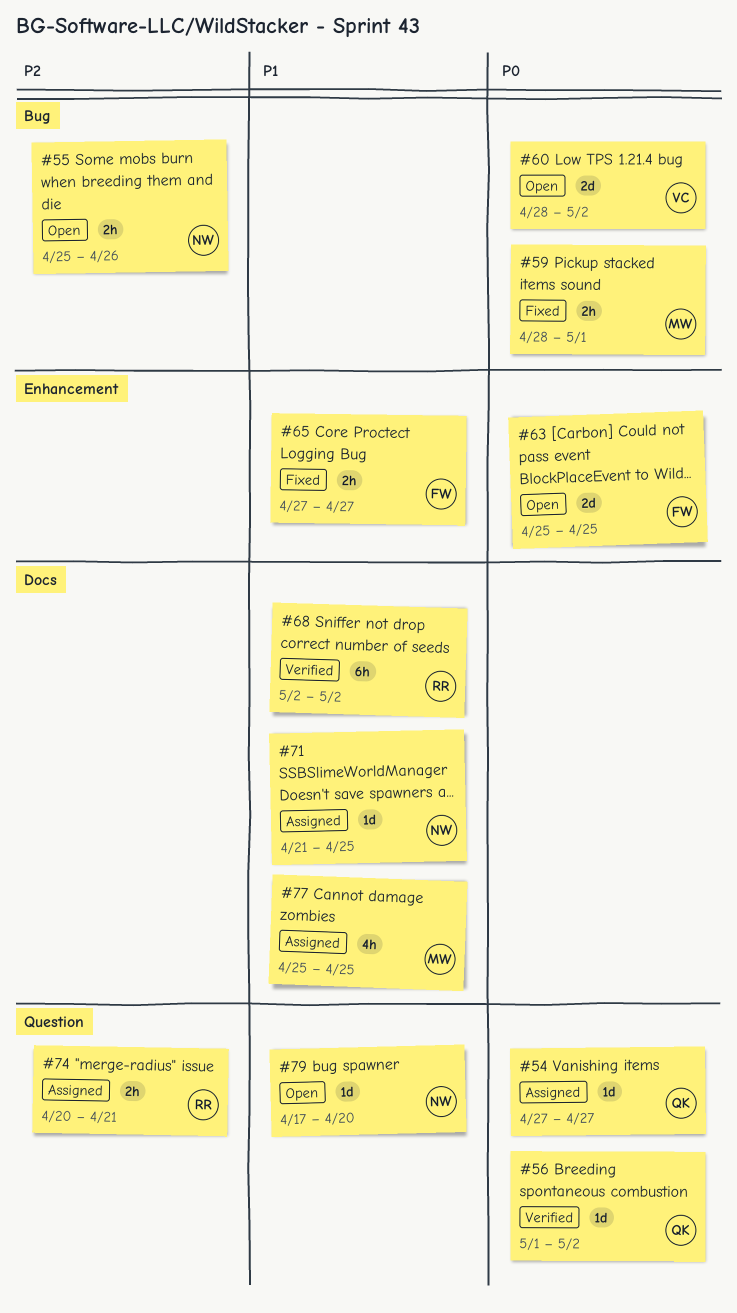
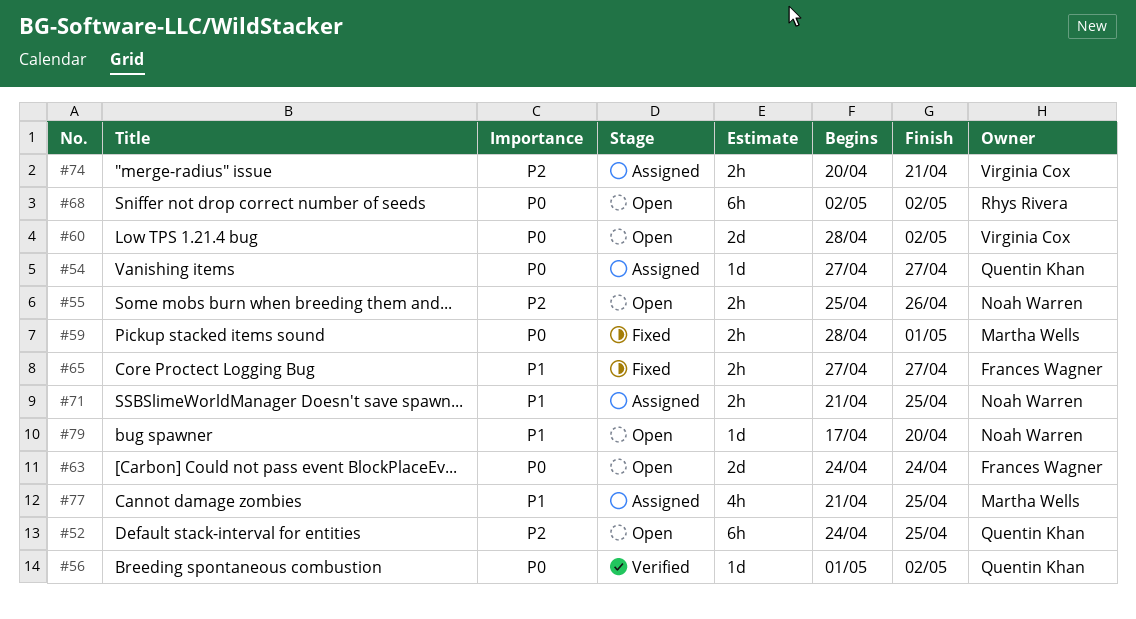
#52: none -> present
#63, start: Apr 25 -> Apr 24
#63, due: Apr 25 -> Apr 24
#68, status: Verified -> Open
#68, priority: P1 -> P0
#71, estimate: 1d -> 2h
#74, owner: Rhys Rivera -> Virginia Cox
#77, start: Apr 25 -> Apr 21

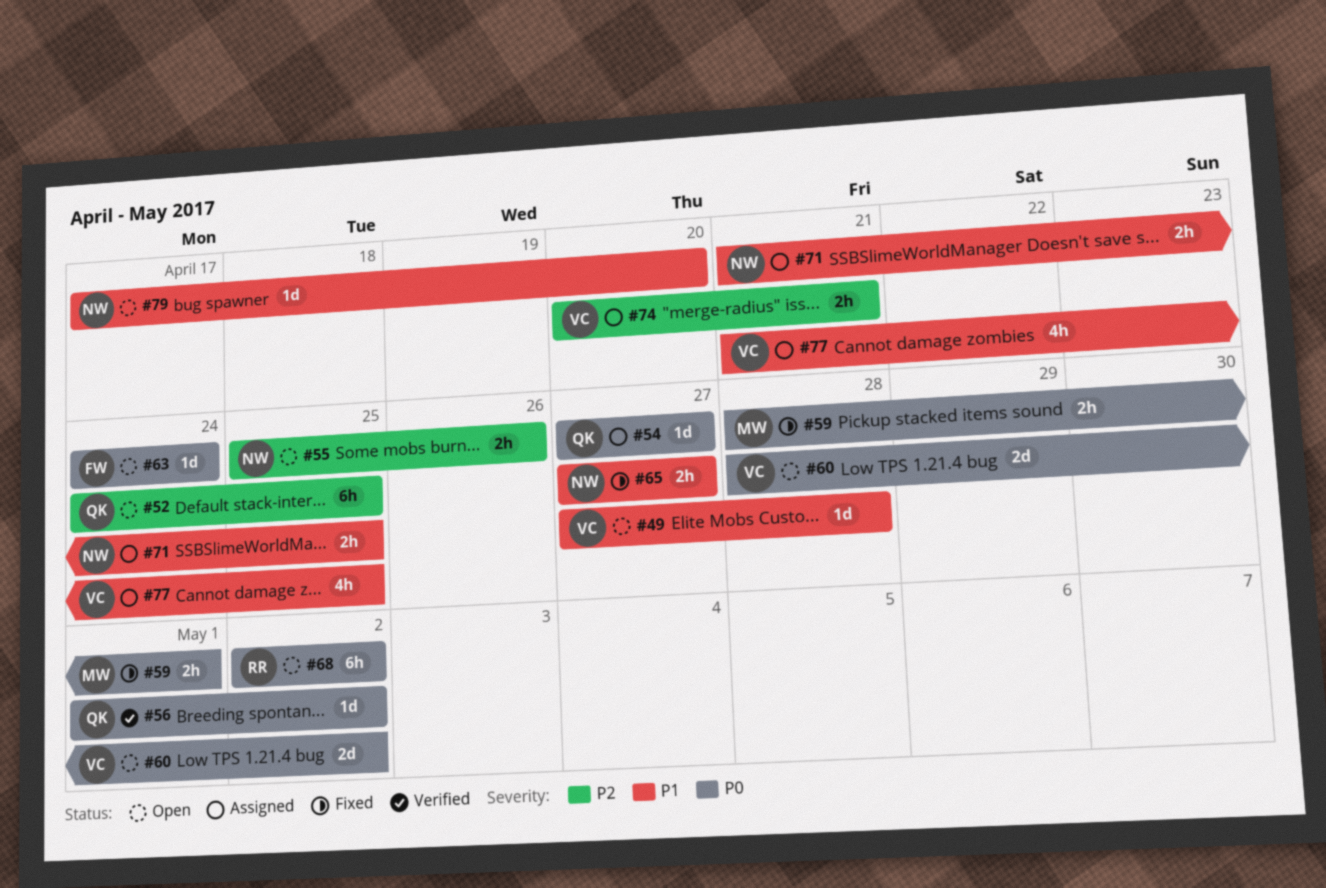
#49: none -> present
#63, estimate: 2d -> 1d
#65, owner: Frances Wagner -> Noah Warren
#77, owner: Martha Wells -> Virginia Cox

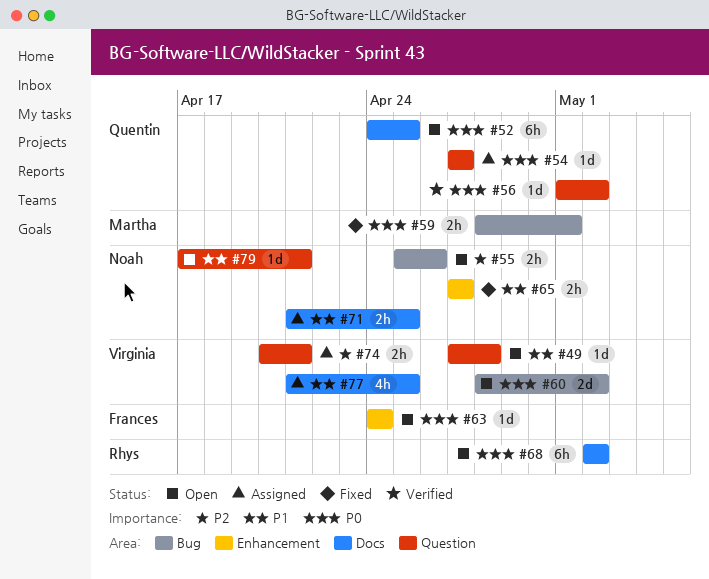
#52, priority: P2 -> P0
#79, due: Apr 20 -> Apr 21

